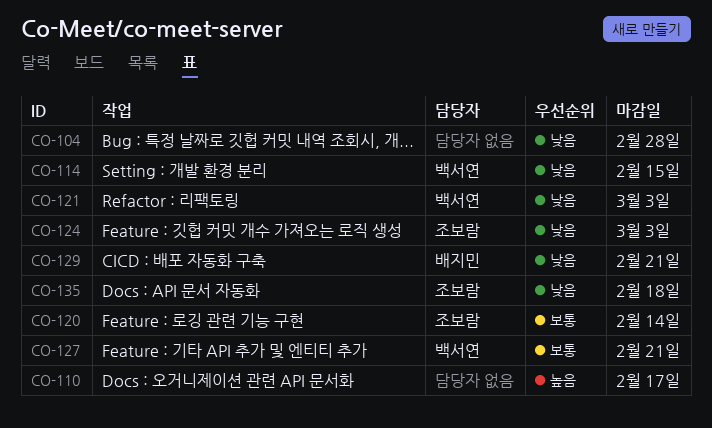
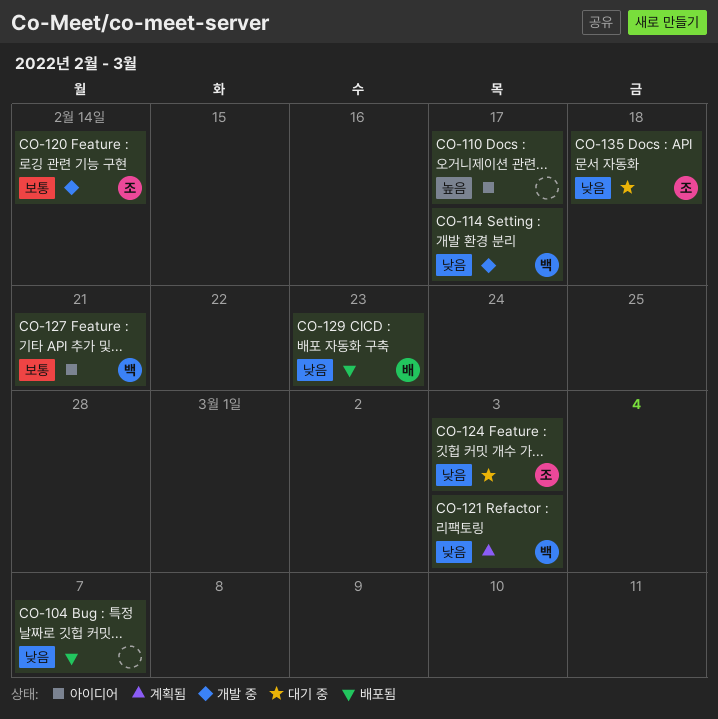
CO-104, due: Feb 28 -> Mar 7
CO-114, due: Feb 15 -> Feb 17
CO-129, due: Feb 21 -> Feb 23

